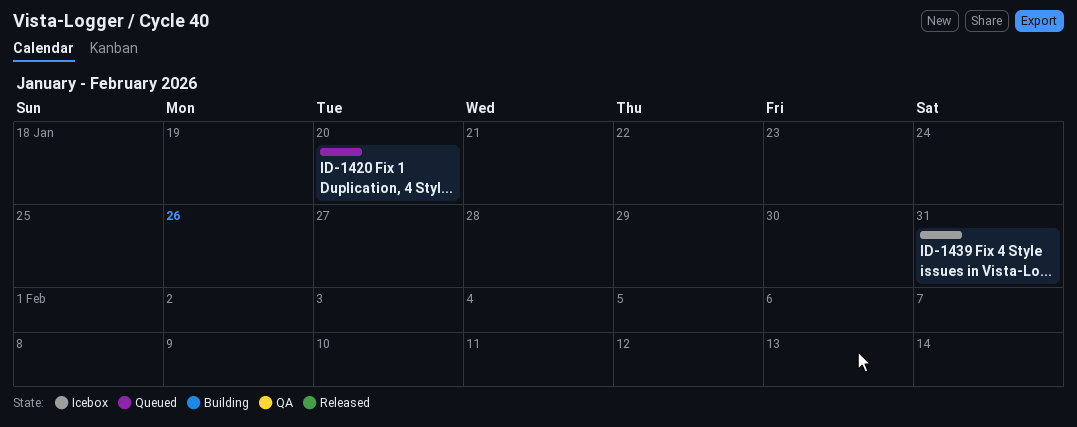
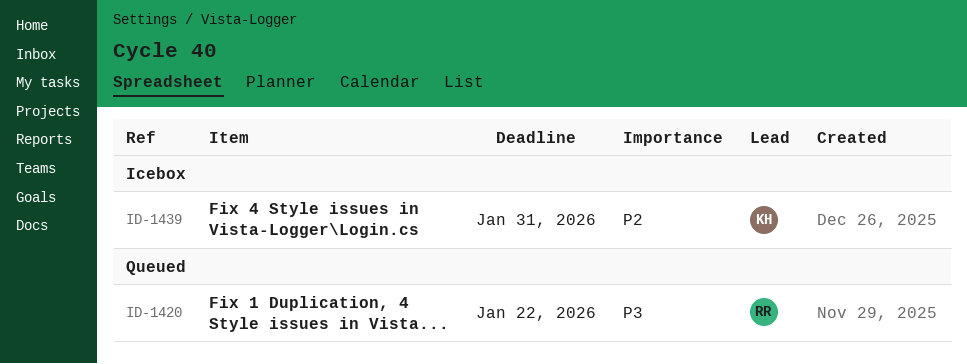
ID-1420, due: Jan 20 -> Jan 22

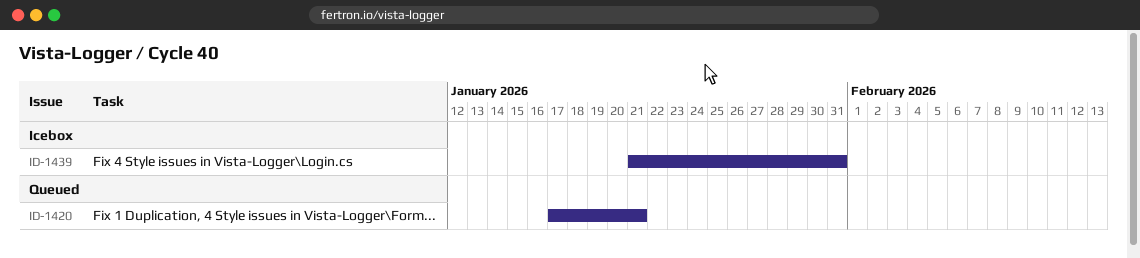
ID-1420, due: Jan 22 -> Jan 21

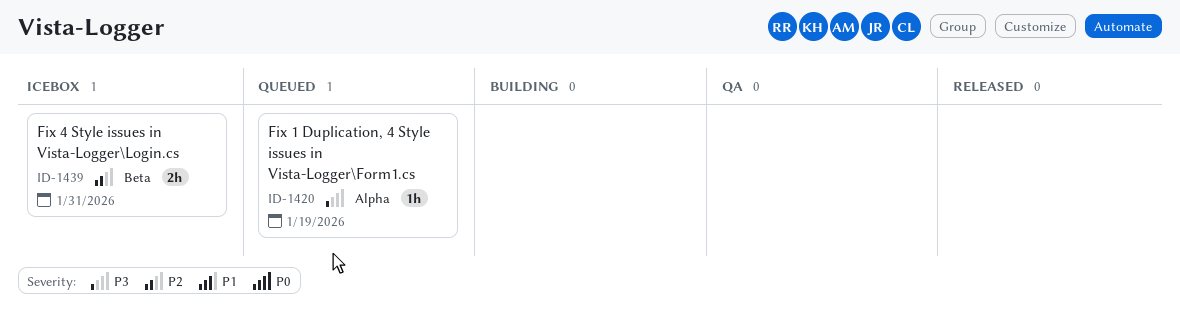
ID-1420, due: Jan 21 -> Jan 19

